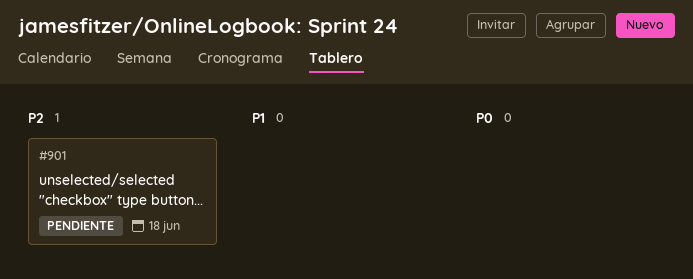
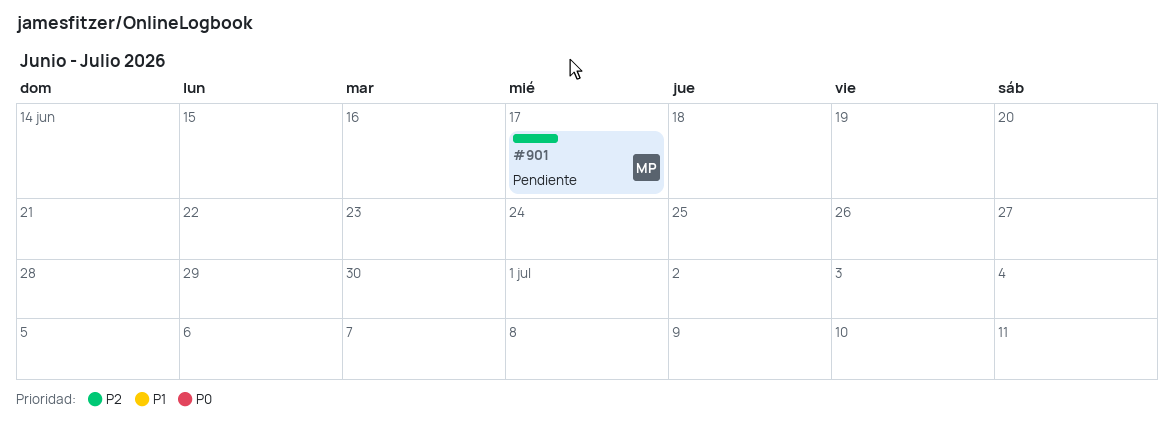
#901, due: Jun 18 -> Jun 17

